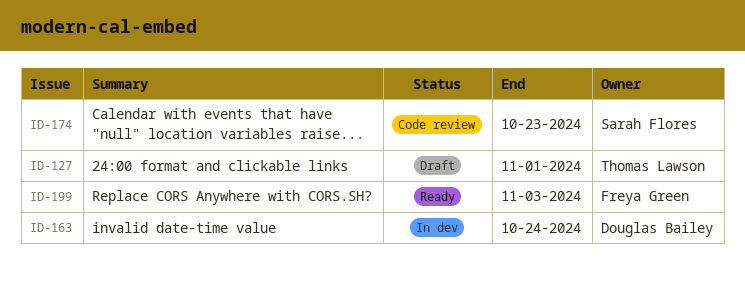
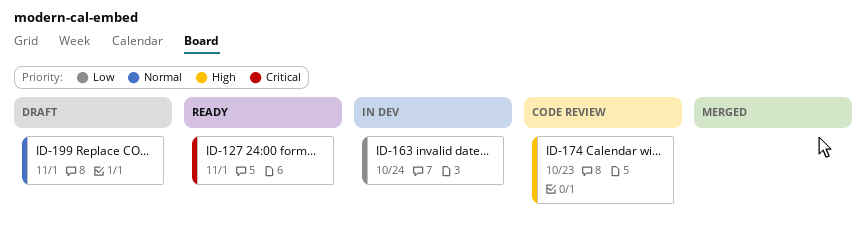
ID-127, status: Draft -> Ready
ID-199, status: Ready -> Draft
ID-199, due: Nov 3 -> Nov 1

